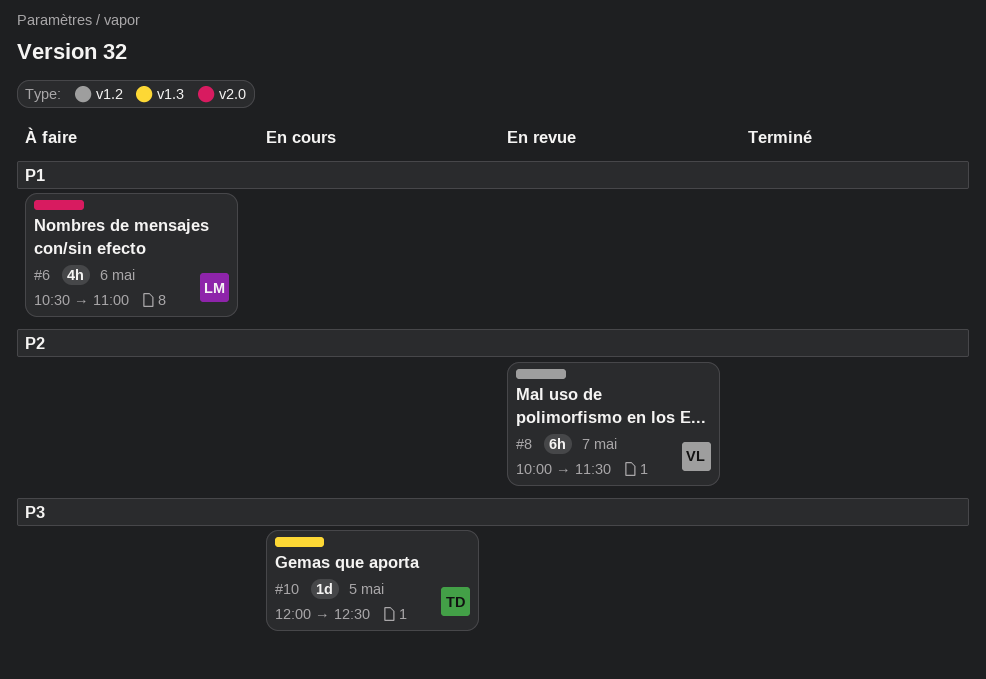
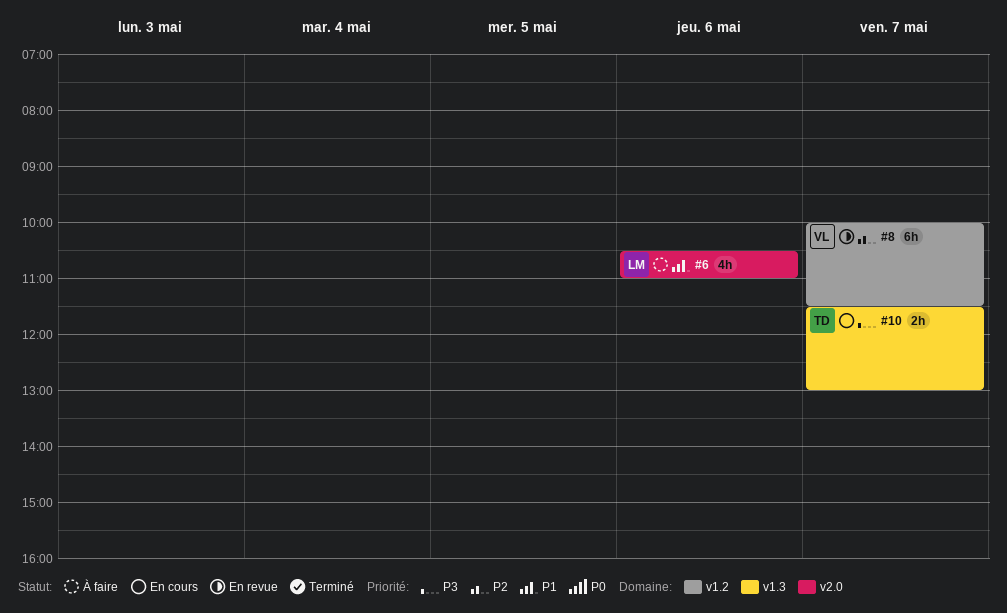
#10, estimate: 1d -> 2h
#10, day: May 5 -> May 7
#10, begins: 12:00 -> 11:30
#10, ends: 12:30 -> 13:00

